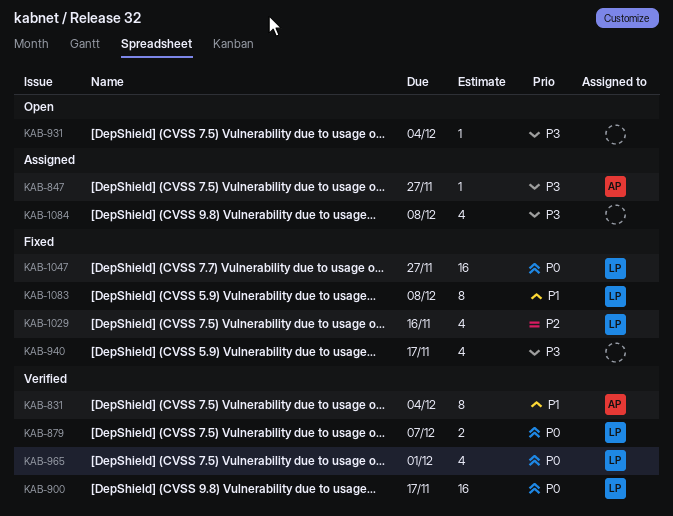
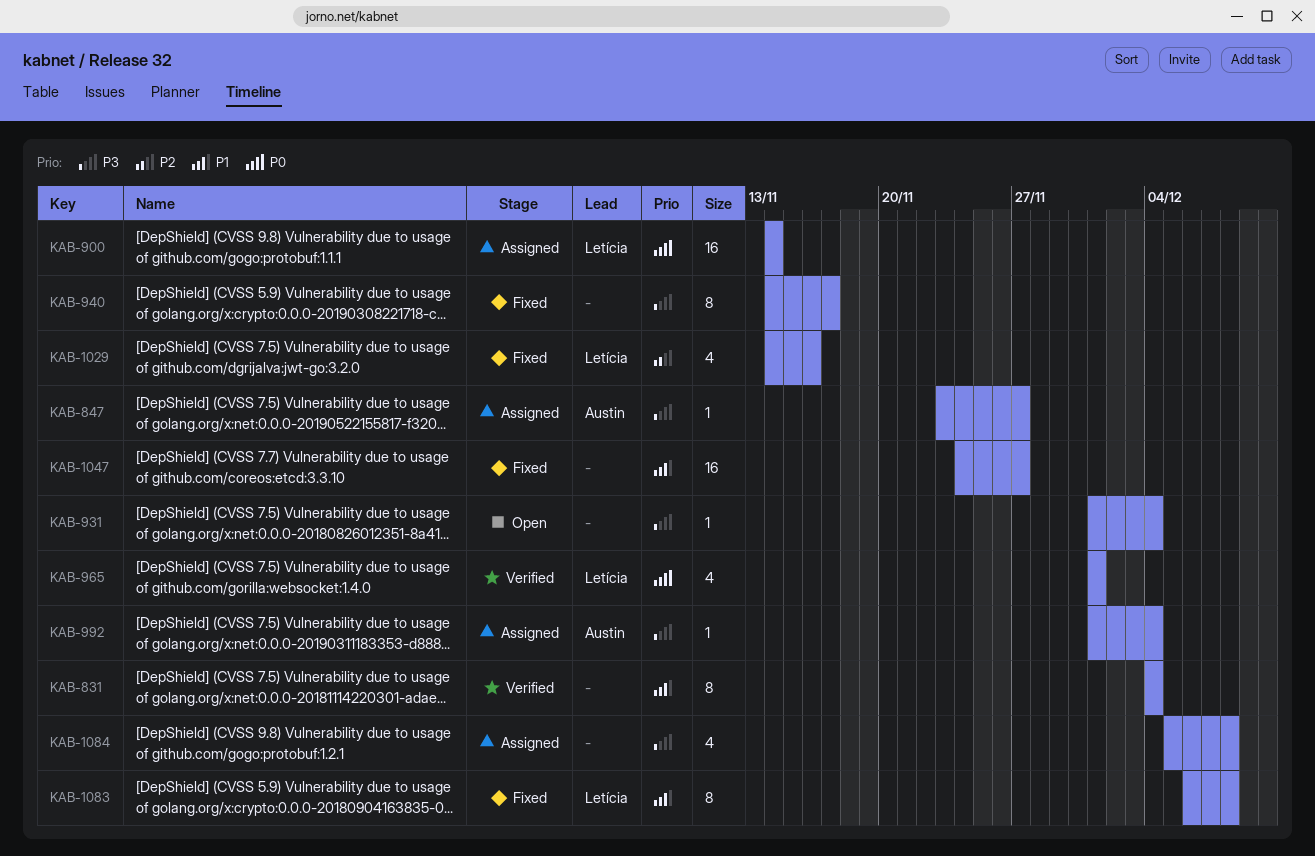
KAB-831, owner: Austin -> none
KAB-879: present -> none
KAB-900, status: Verified -> Assigned
KAB-900, due: Nov 17 -> Nov 14
KAB-940, estimate: 4 -> 8
KAB-992: none -> present
KAB-1047, owner: Letícia -> none
KAB-1047, priority: P0 -> P1

